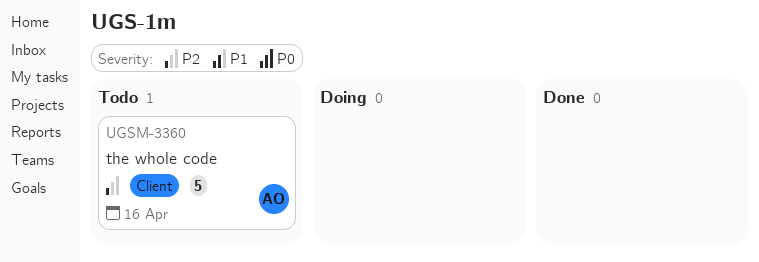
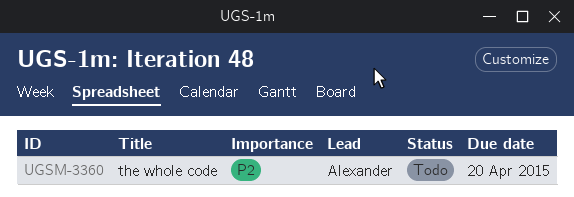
UGSM-3360, due: Apr 16 -> Apr 20

